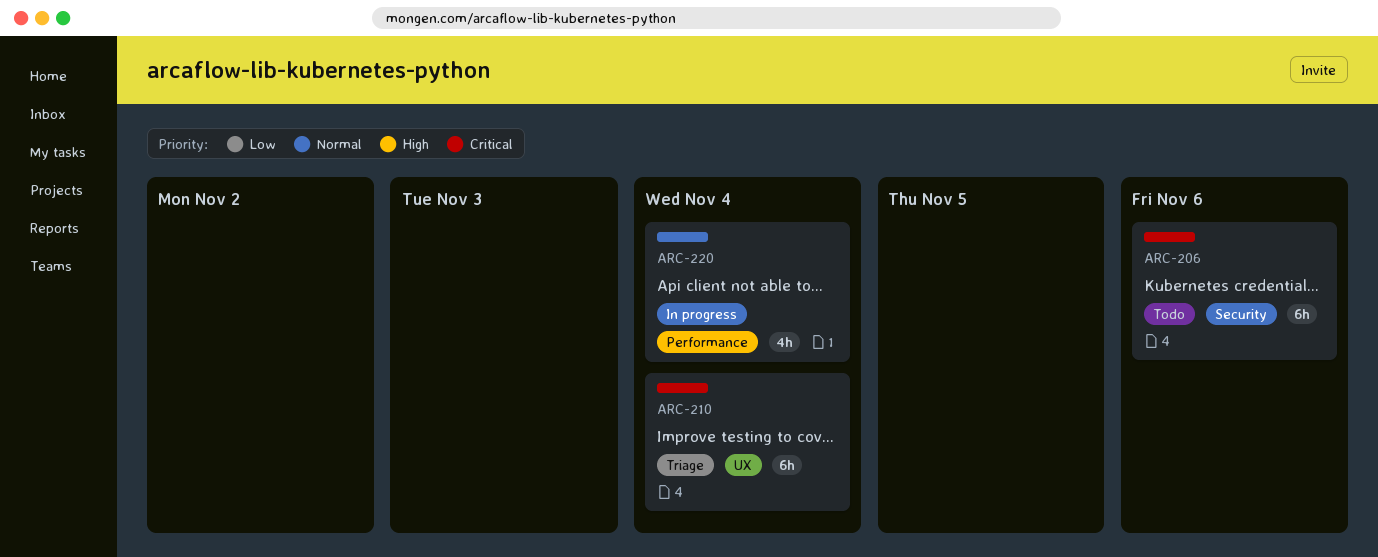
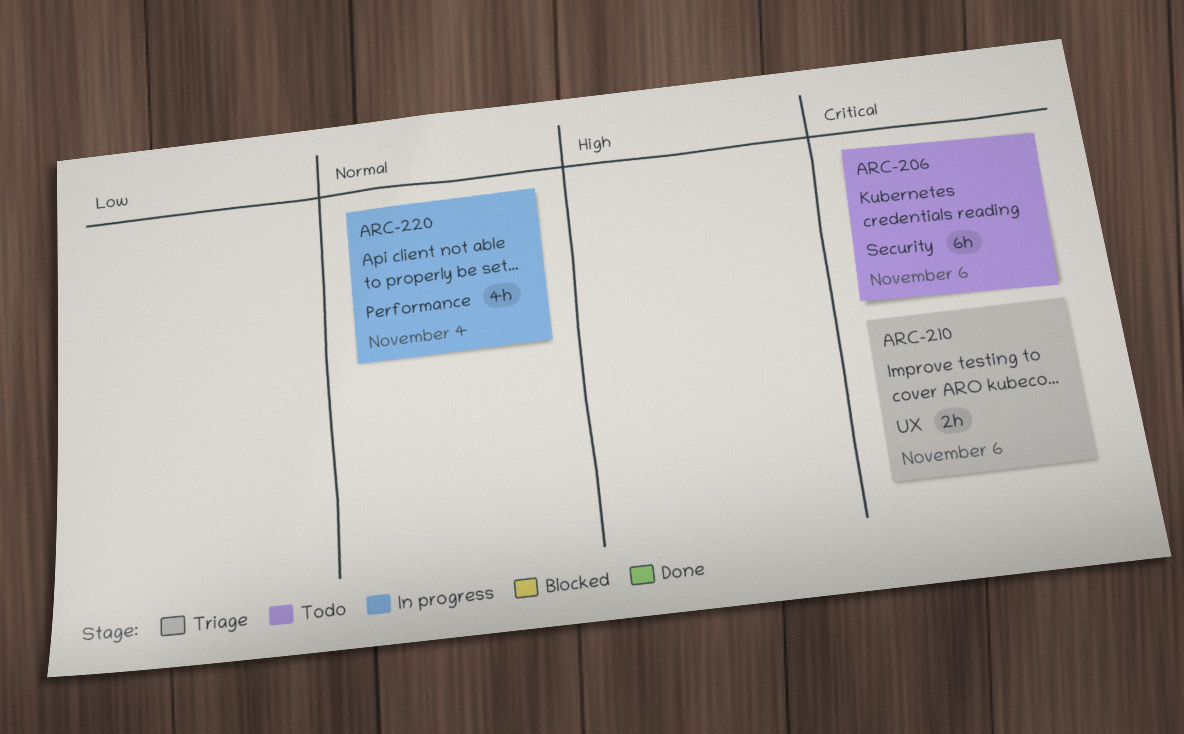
ARC-210, estimate: 6h -> 2h
ARC-210, due: Nov 4 -> Nov 6

